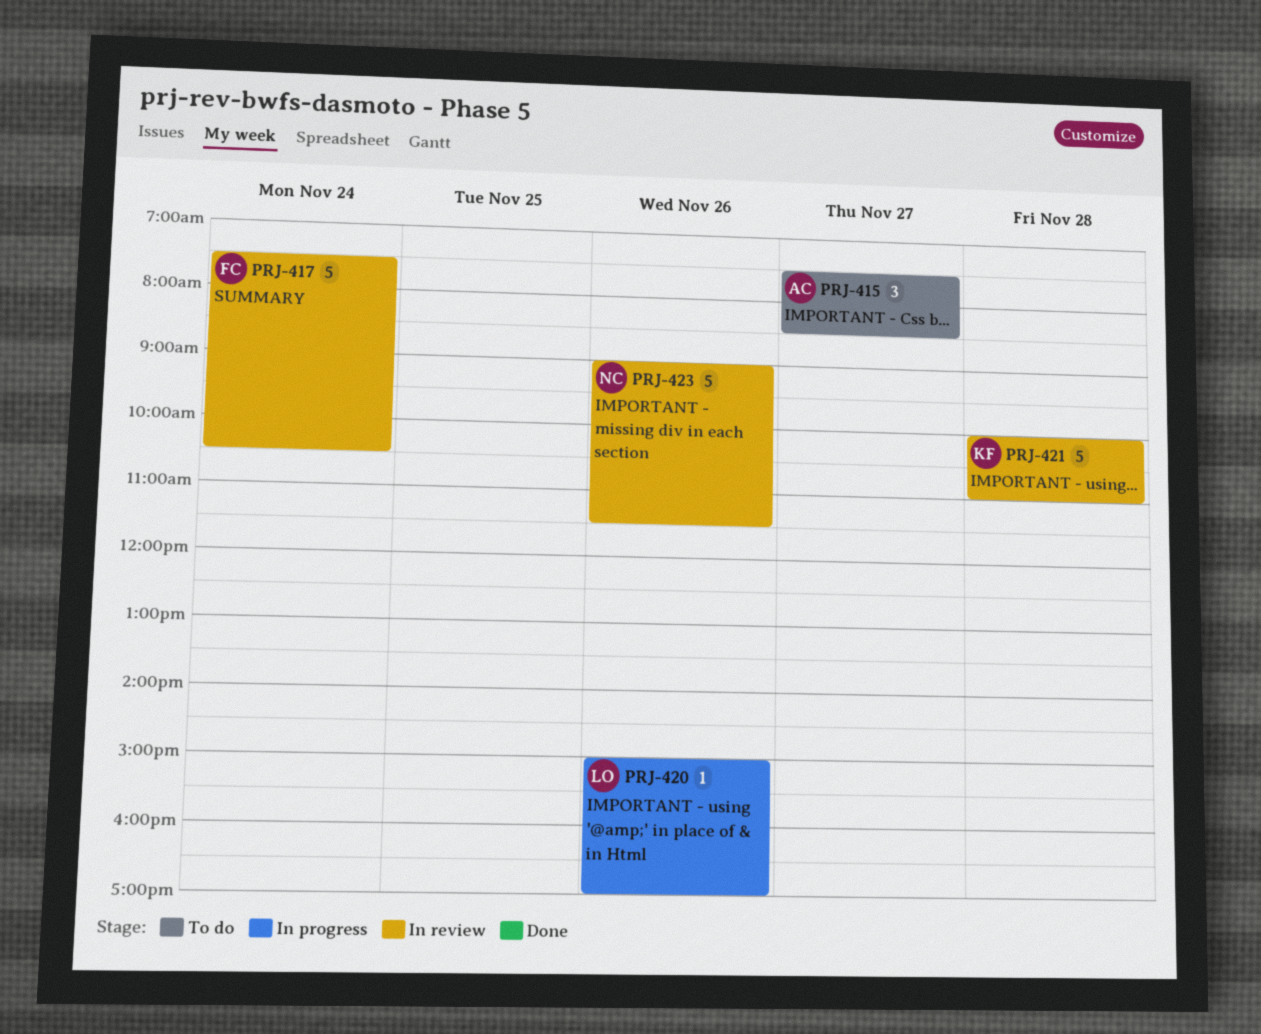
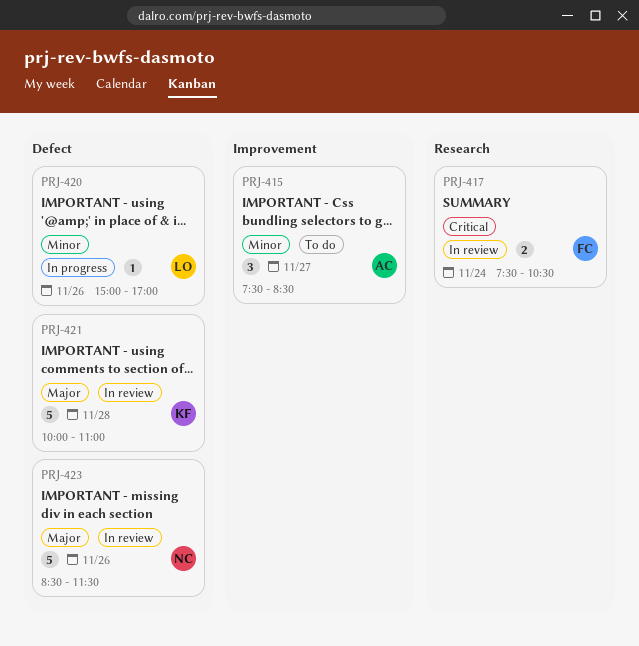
PRJ-417, estimate: 5 -> 2
PRJ-423, begins: 09:00 -> 08:30

